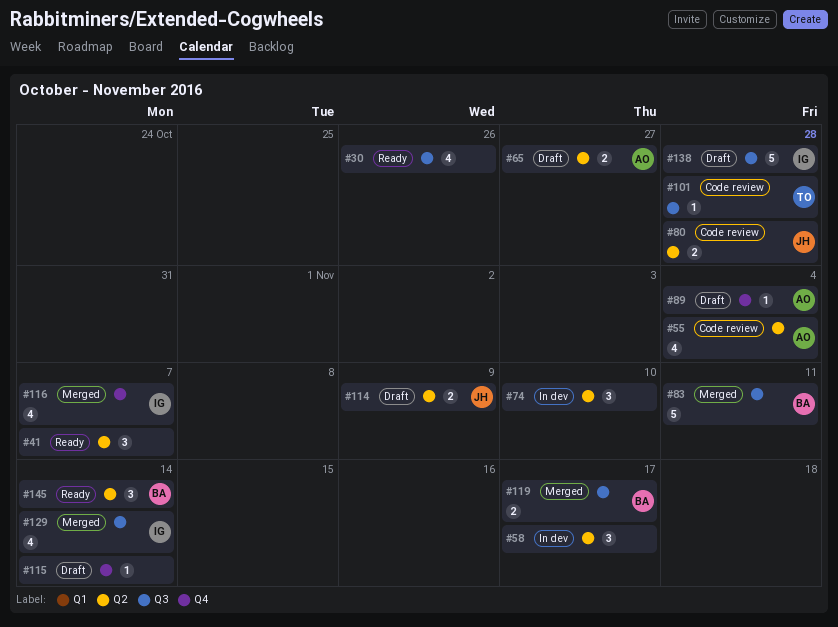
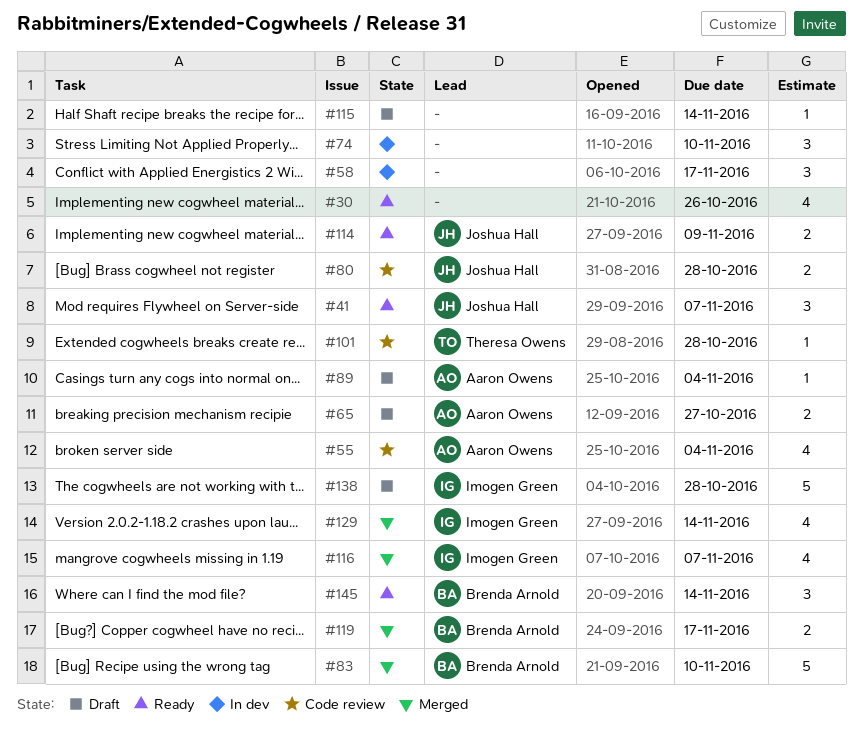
#41, owner: none -> Joshua Hall
#83, due: Nov 11 -> Nov 10
#114, status: Draft -> Ready

